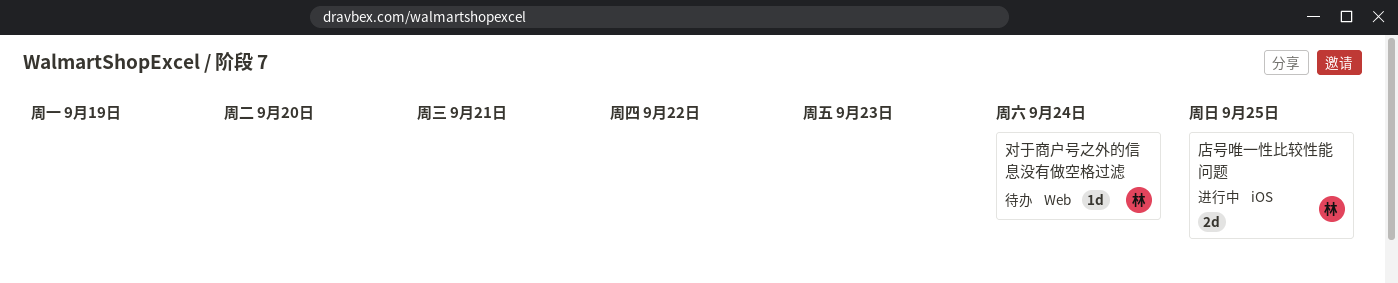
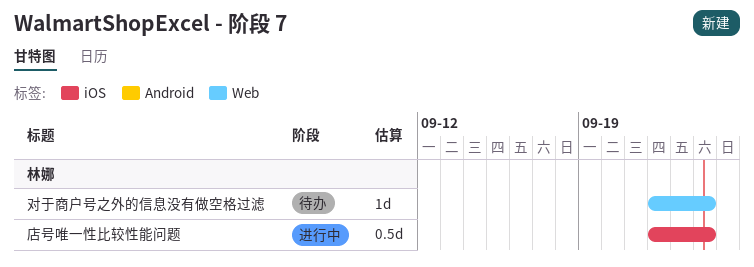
店号唯一性比较性能问题, estimate: 2d -> 0.5d
店号唯一性比较性能问题, due: Sep 25 -> Sep 24

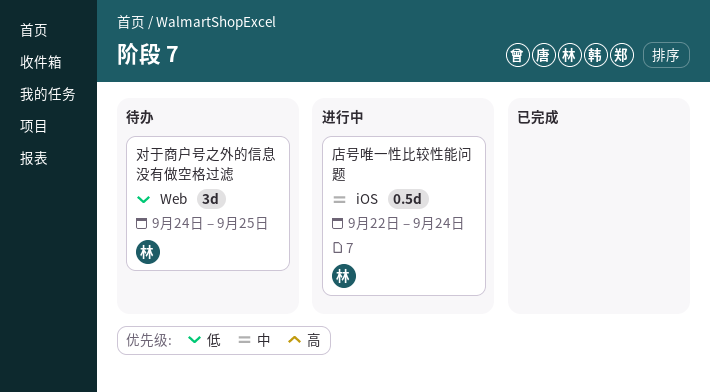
对于商户号之外的信息没有做空格过滤, estimate: 1d -> 3d
对于商户号之外的信息没有做空格过滤, start: Sep 22 -> Sep 24
对于商户号之外的信息没有做空格过滤, due: Sep 24 -> Sep 25

